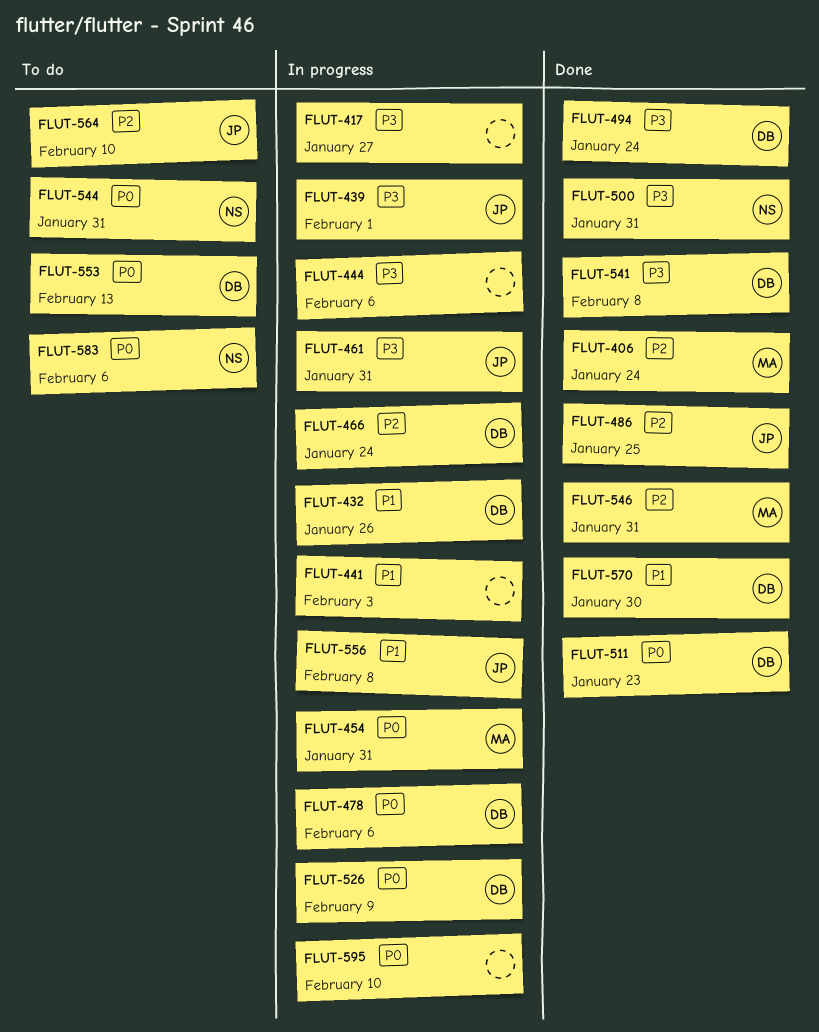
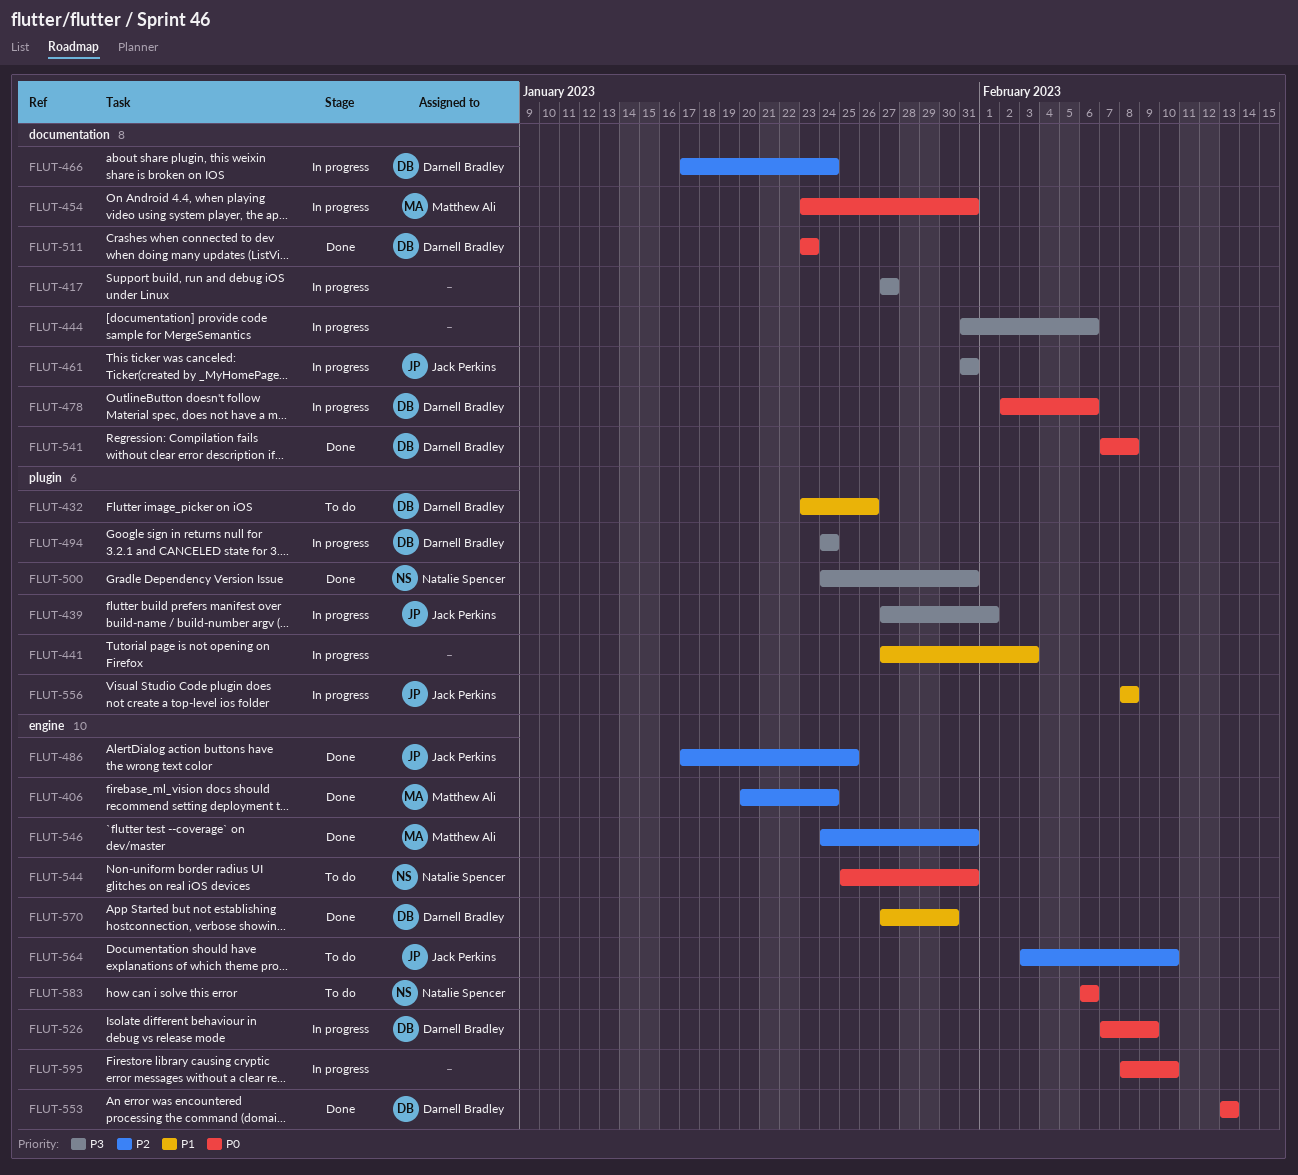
FLUT-432, status: In progress -> To do
FLUT-494, status: Done -> In progress
FLUT-541, priority: P3 -> P0
FLUT-553, status: To do -> Done

